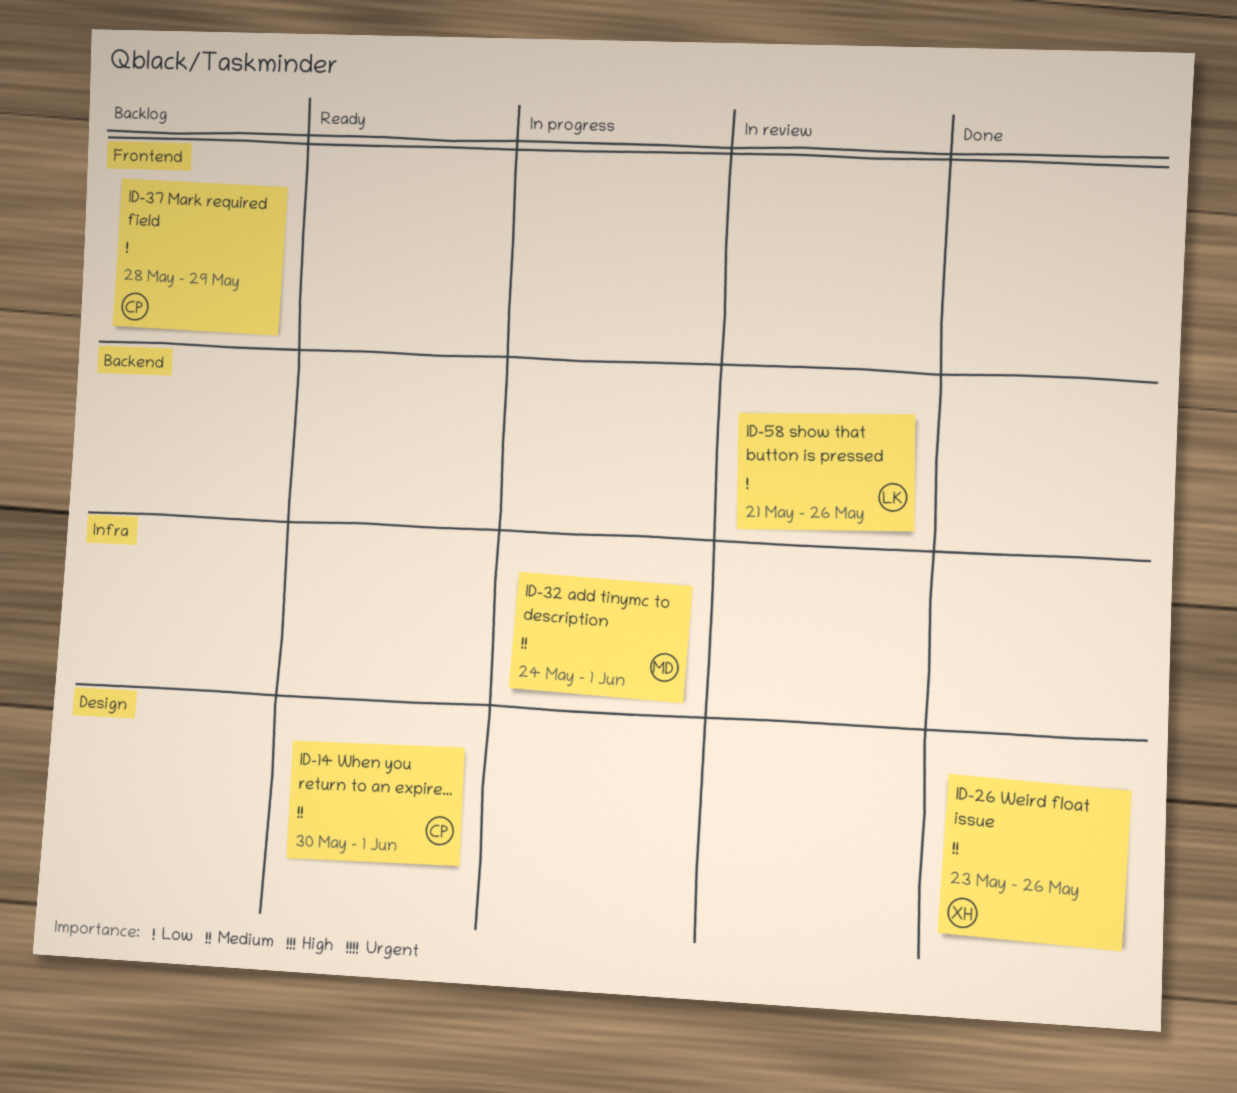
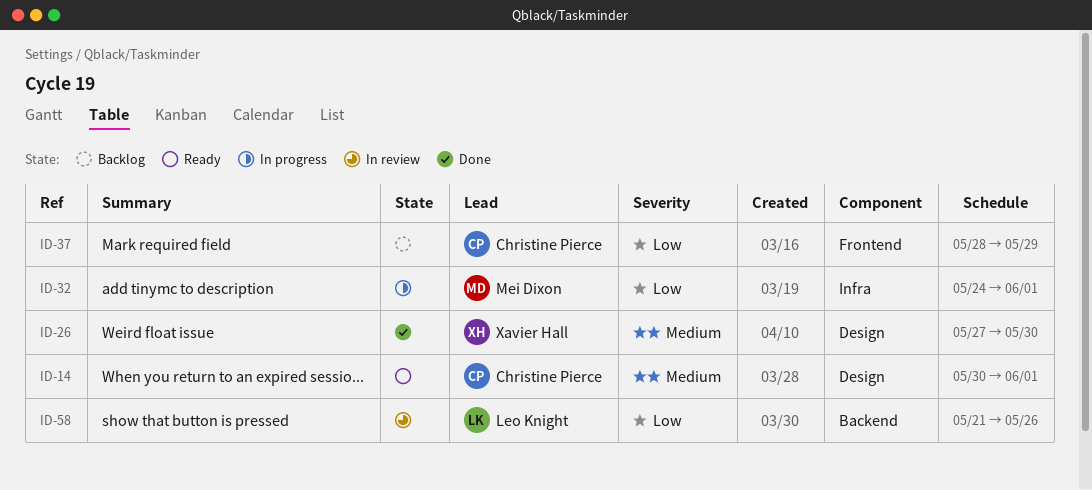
ID-26, start: May 23 -> May 27
ID-26, due: May 26 -> May 30
ID-32, priority: Medium -> Low

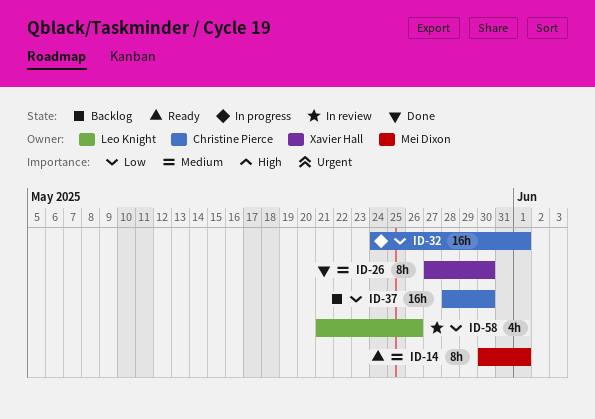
ID-14, owner: Christine Pierce -> Mei Dixon
ID-32, owner: Mei Dixon -> Christine Pierce
ID-37, due: May 29 -> May 30

